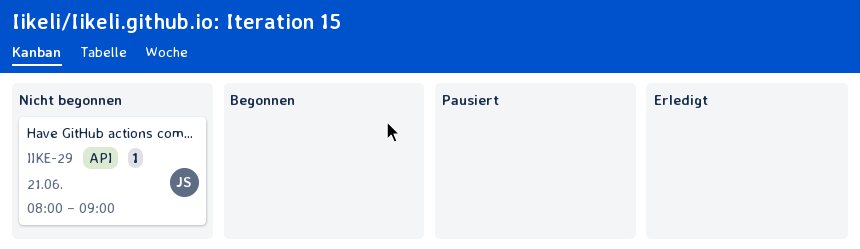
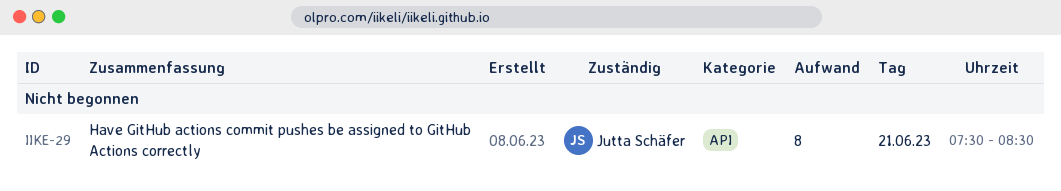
IIKE-29, estimate: 1 -> 8
IIKE-29, begins: 08:00 -> 07:30
IIKE-29, ends: 09:00 -> 08:30

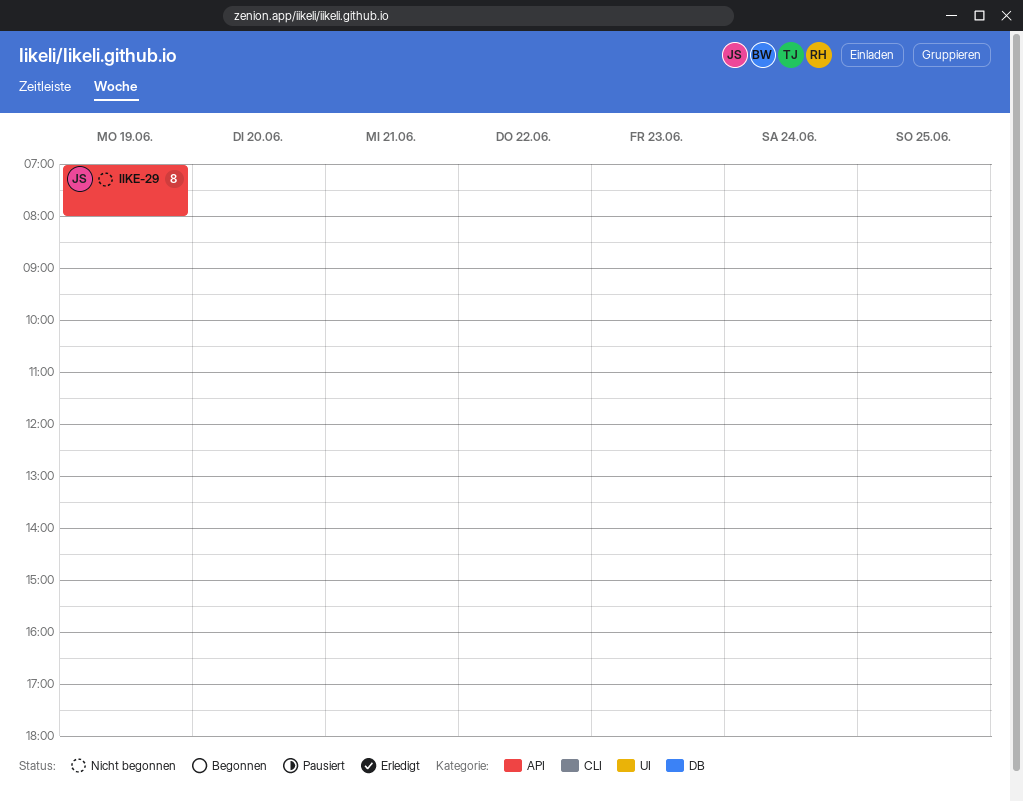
IIKE-29, day: Jun 21 -> Jun 19
IIKE-29, begins: 07:30 -> 07:00
IIKE-29, ends: 08:30 -> 08:00

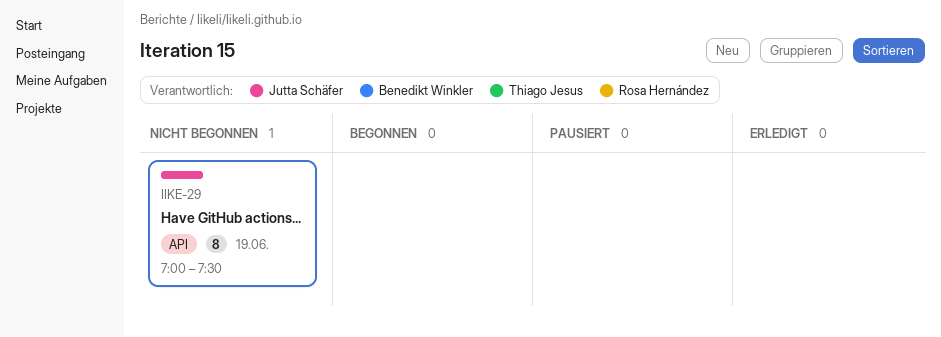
IIKE-29, ends: 08:00 -> 07:30

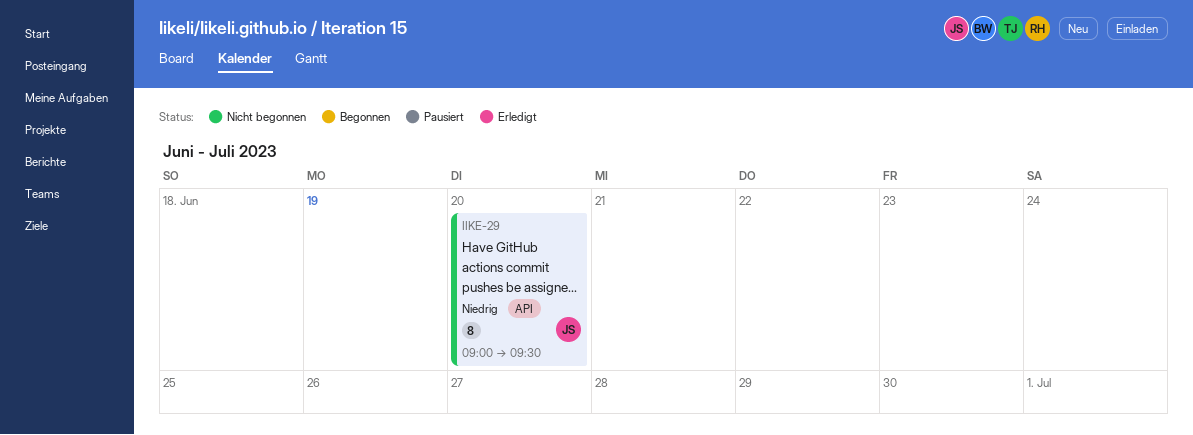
IIKE-29, day: Jun 19 -> Jun 20
IIKE-29, begins: 07:00 -> 09:00
IIKE-29, ends: 07:30 -> 09:30

